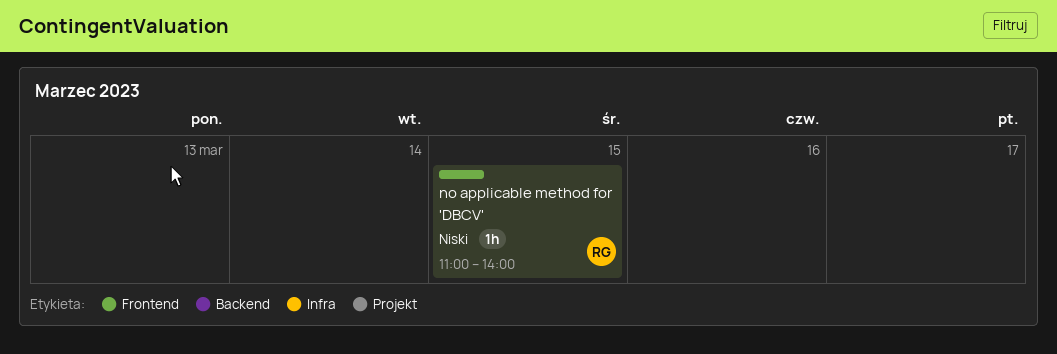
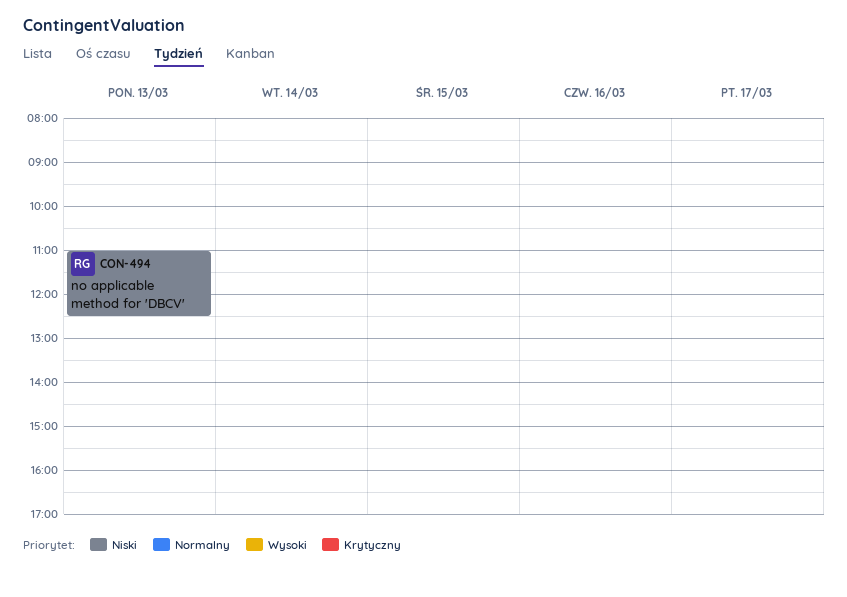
no applicable method for 'DBCV', day: Mar 15 -> Mar 13
no applicable method for 'DBCV', ends: 14:00 -> 12:30

